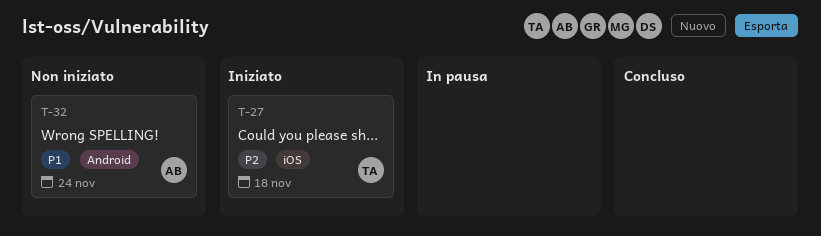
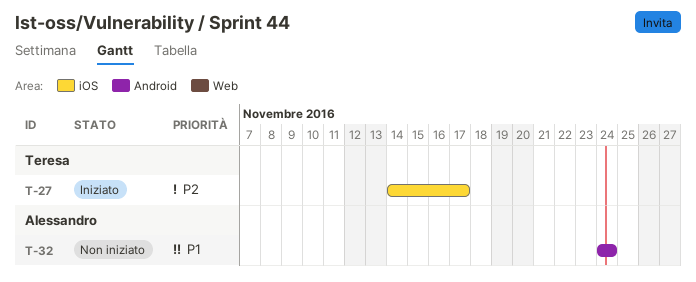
T-27, due: Nov 18 -> Nov 17

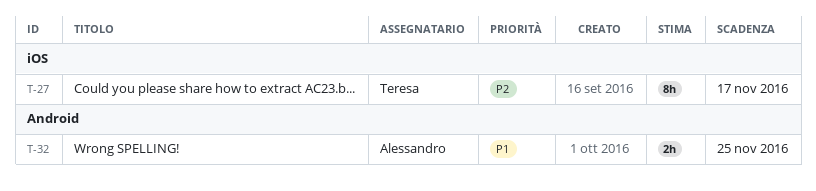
T-32, due: Nov 24 -> Nov 25

